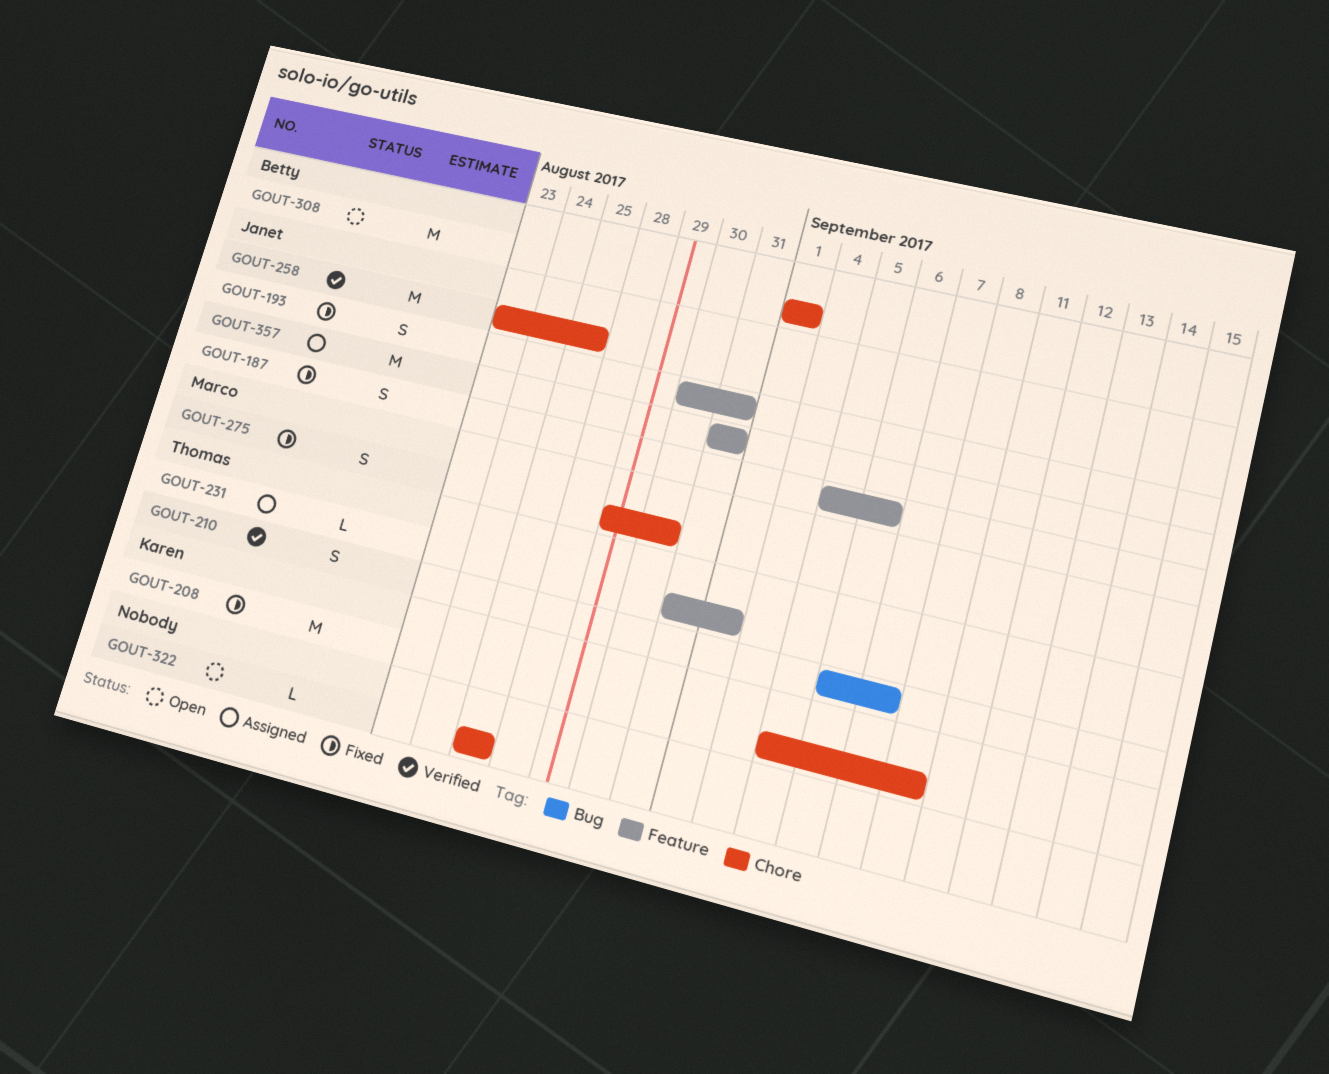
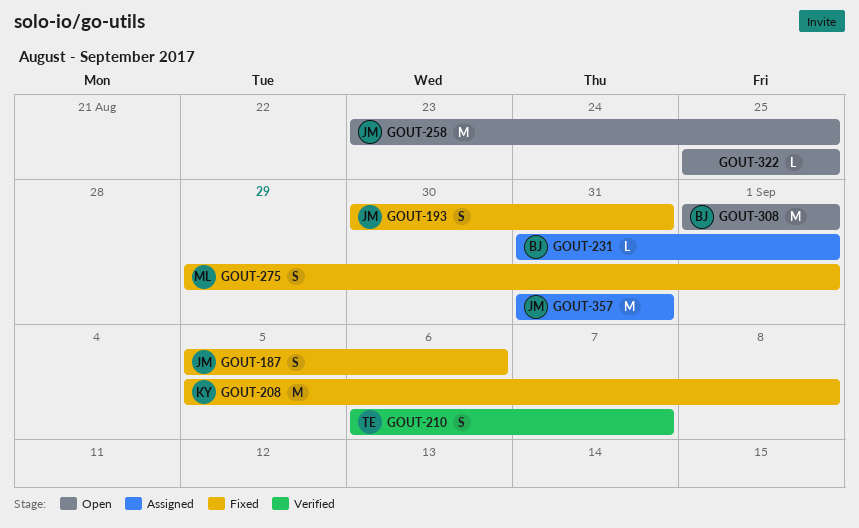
GOUT-231, owner: Thomas -> Betty
GOUT-258, status: Verified -> Open
GOUT-275, due: Aug 30 -> Sep 1

